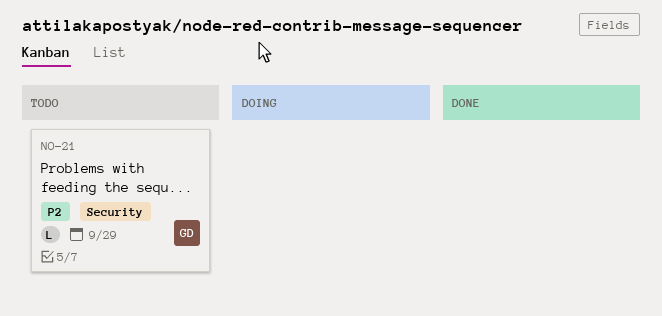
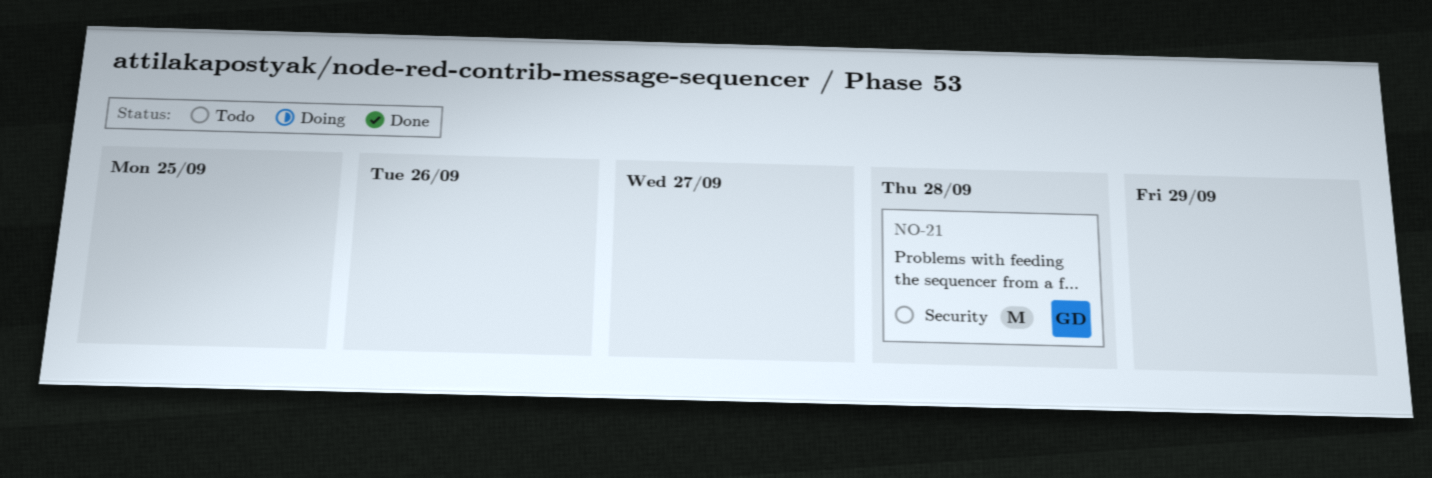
NO-21, estimate: L -> M
NO-21, due: Sep 29 -> Sep 28

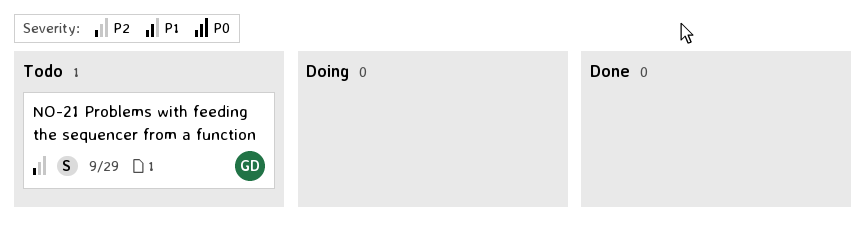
NO-21, estimate: M -> S
NO-21, due: Sep 28 -> Sep 29

